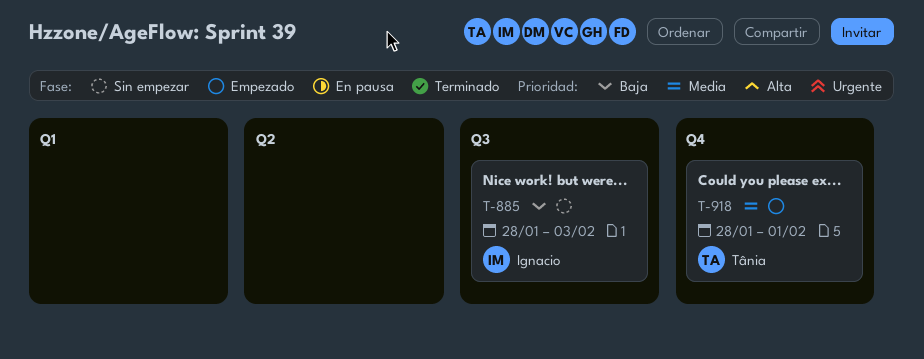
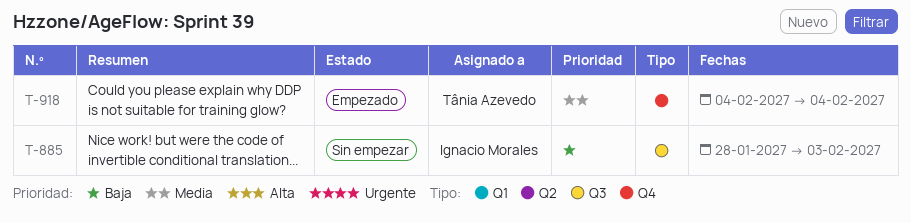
T-918, start: Jan 28 -> Feb 4
T-918, due: Feb 1 -> Feb 4

